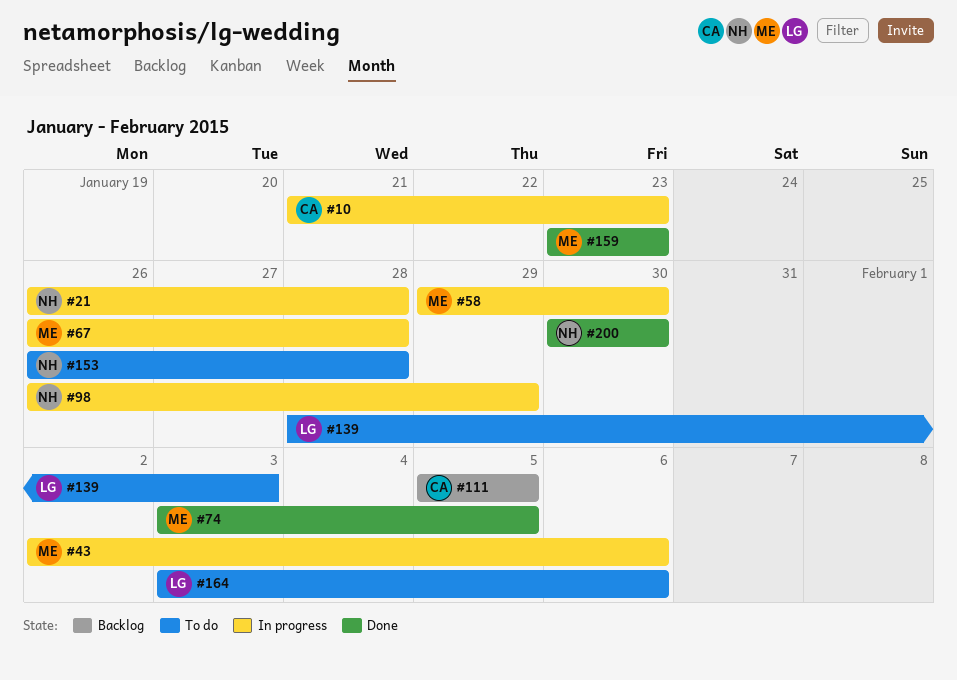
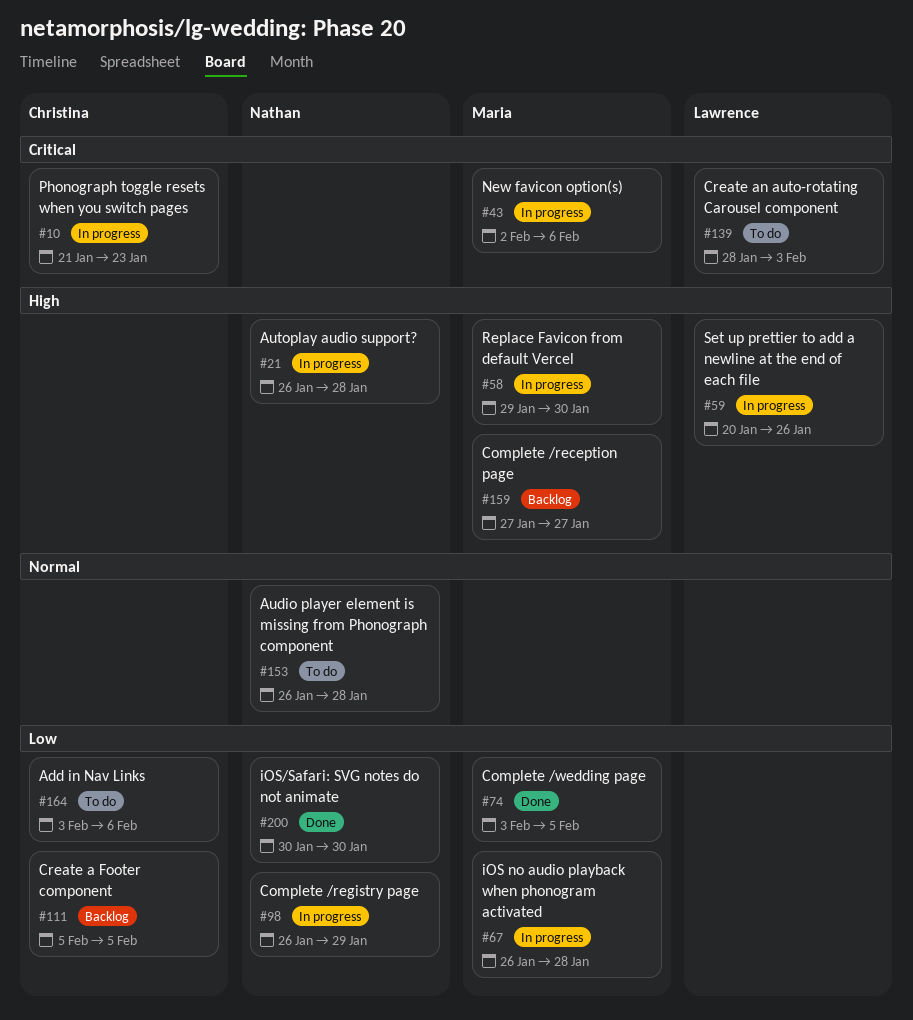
#59: none -> present
#159, status: Done -> Backlog
#159, start: Jan 23 -> Jan 27
#159, due: Jan 23 -> Jan 27
#164, owner: Lawrence -> Christina

